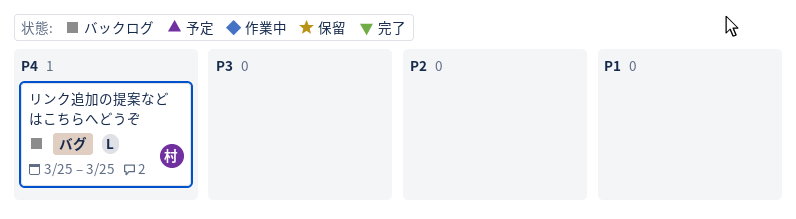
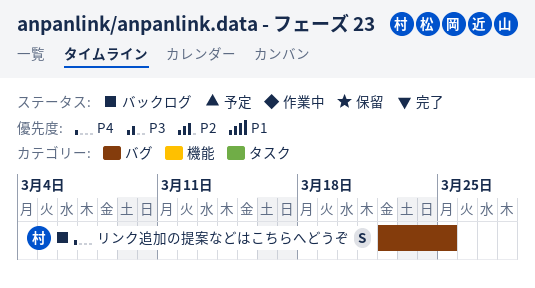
リンク追加の提案などはこちらへどうぞ, estimate: L -> S
リンク追加の提案などはこちらへどうぞ, start: Mar 25 -> Mar 22

